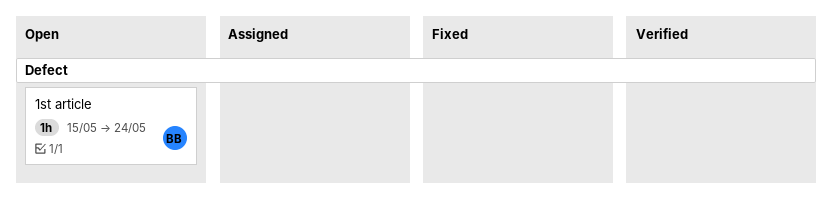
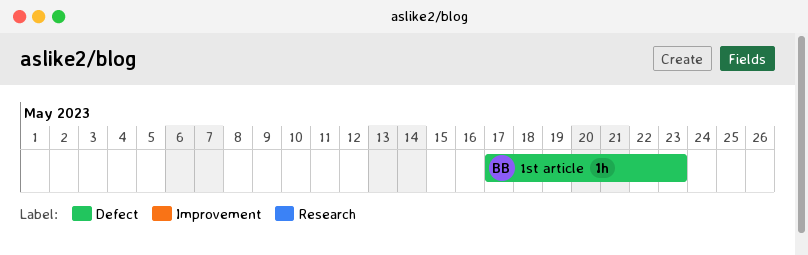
1st article, start: May 15 -> May 17
1st article, due: May 24 -> May 23

